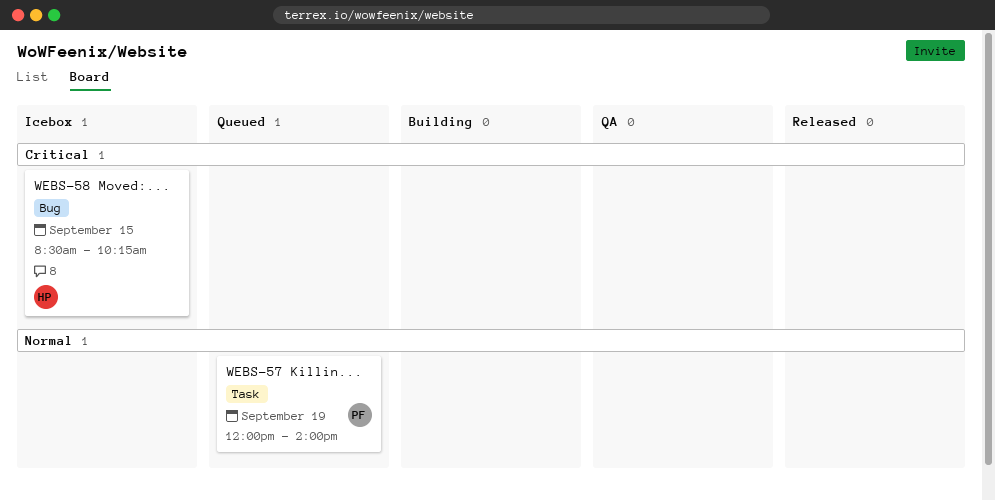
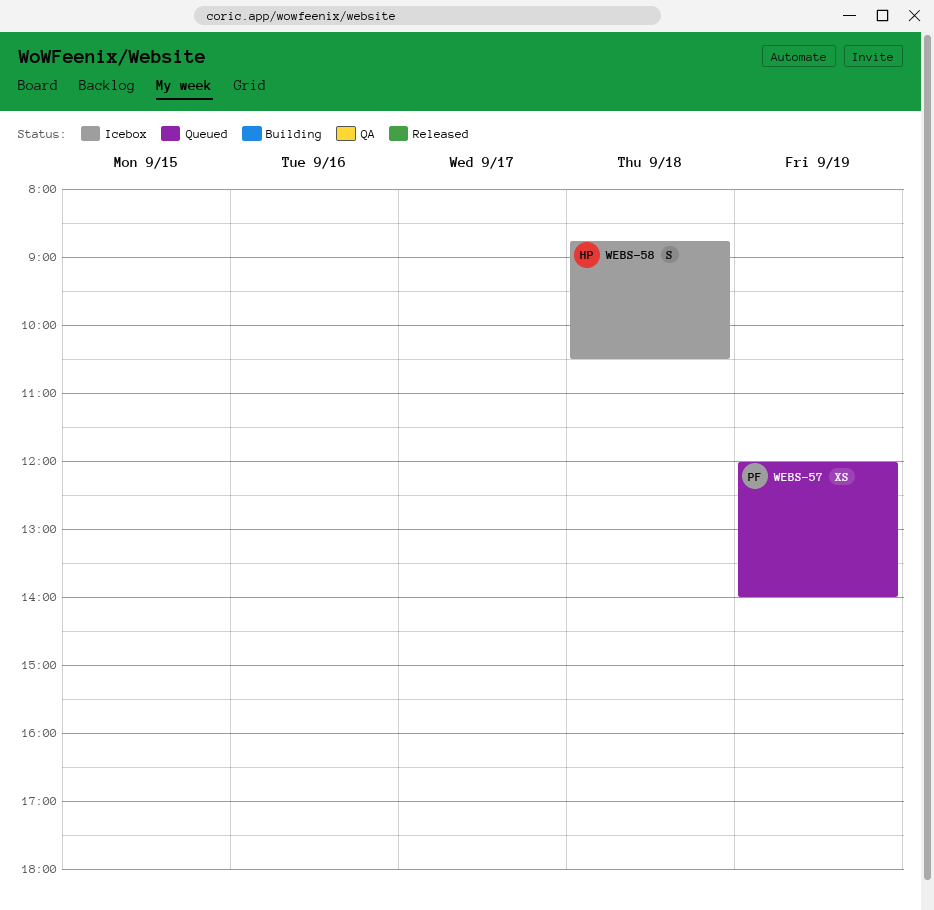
WEBS-58, day: Sep 15 -> Sep 18
WEBS-58, begins: 08:30 -> 08:45
WEBS-58, ends: 10:15 -> 10:30

